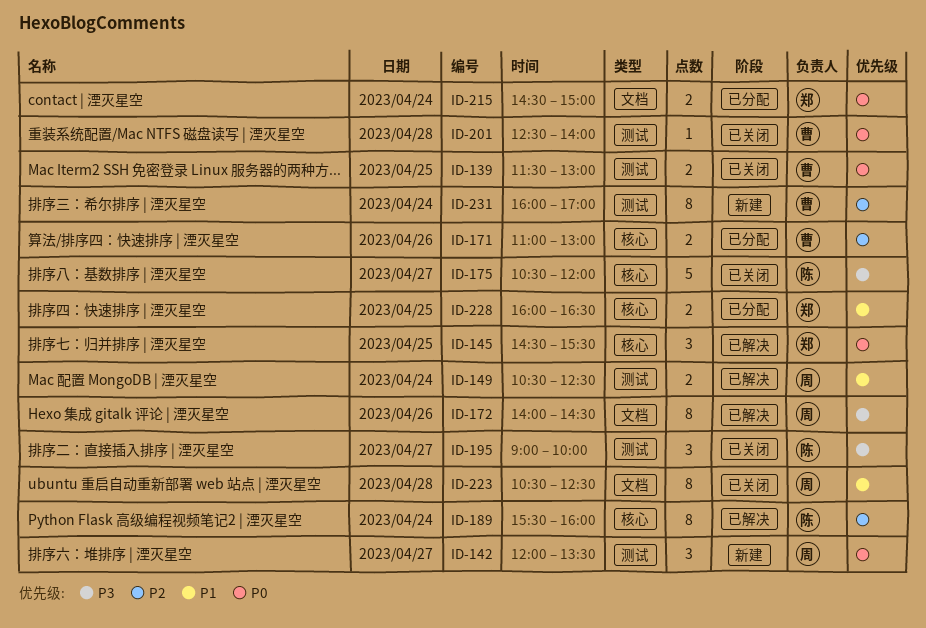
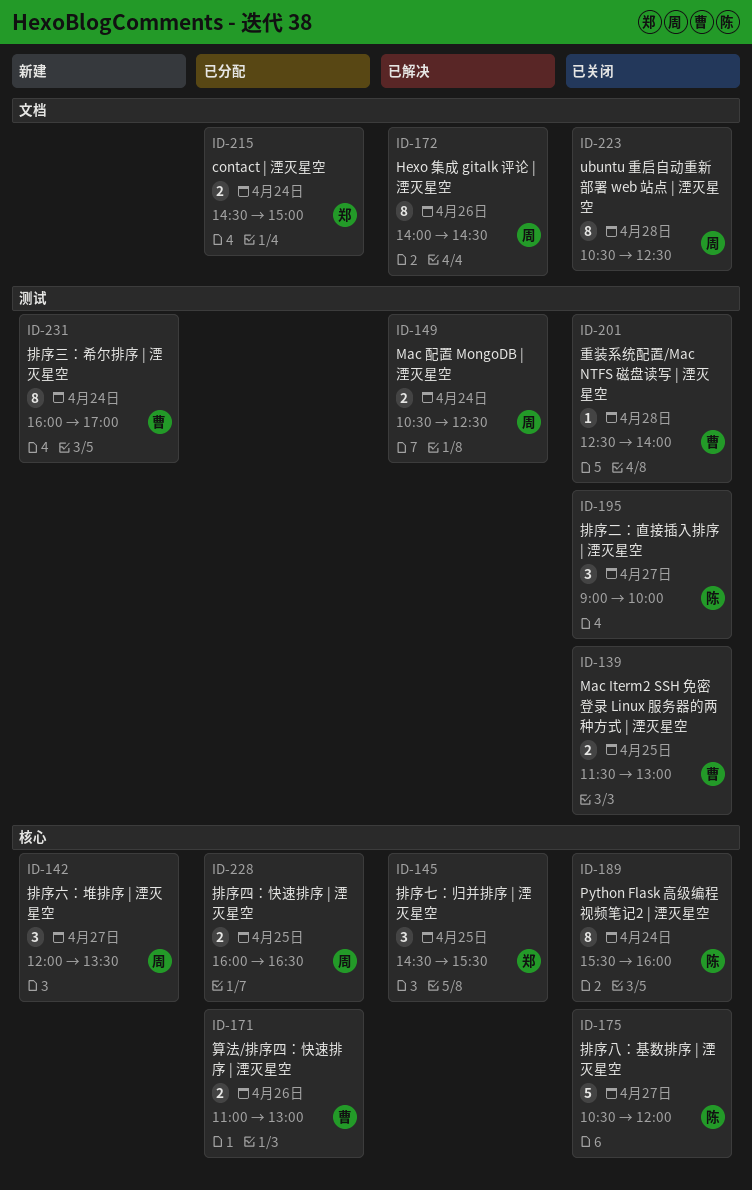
ID-142, label: 测试 -> 核心
ID-189, status: 已解决 -> 已关闭
ID-228, owner: 郑 -> 周

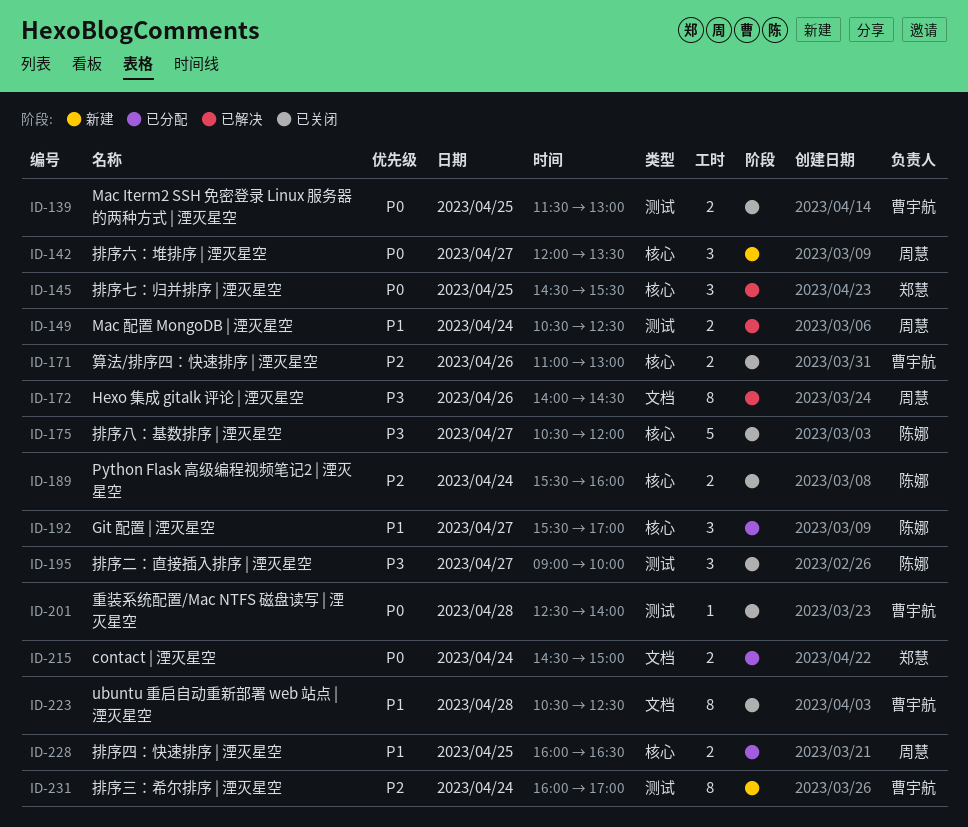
ID-171, status: 已分配 -> 已关闭
ID-189, estimate: 8 -> 2
ID-192: none -> present
ID-223, owner: 周慧 -> 曹宇航

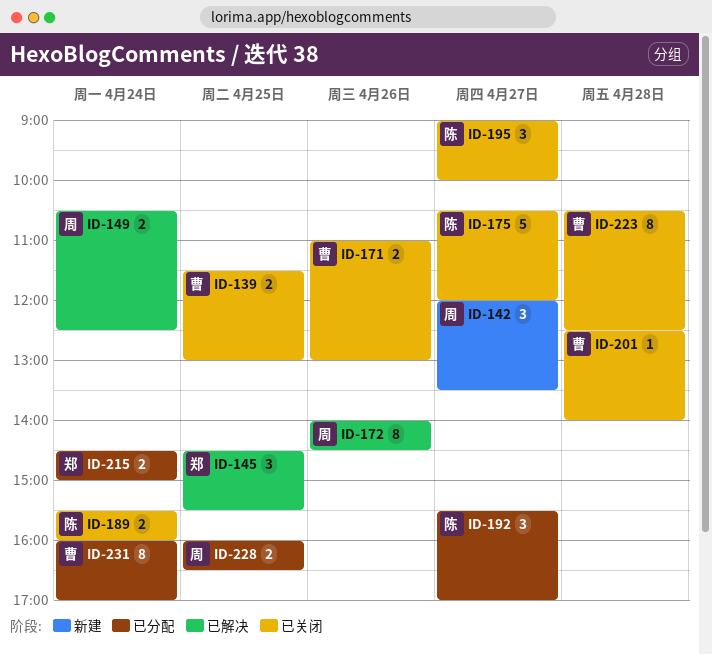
ID-231, status: 新建 -> 已分配

